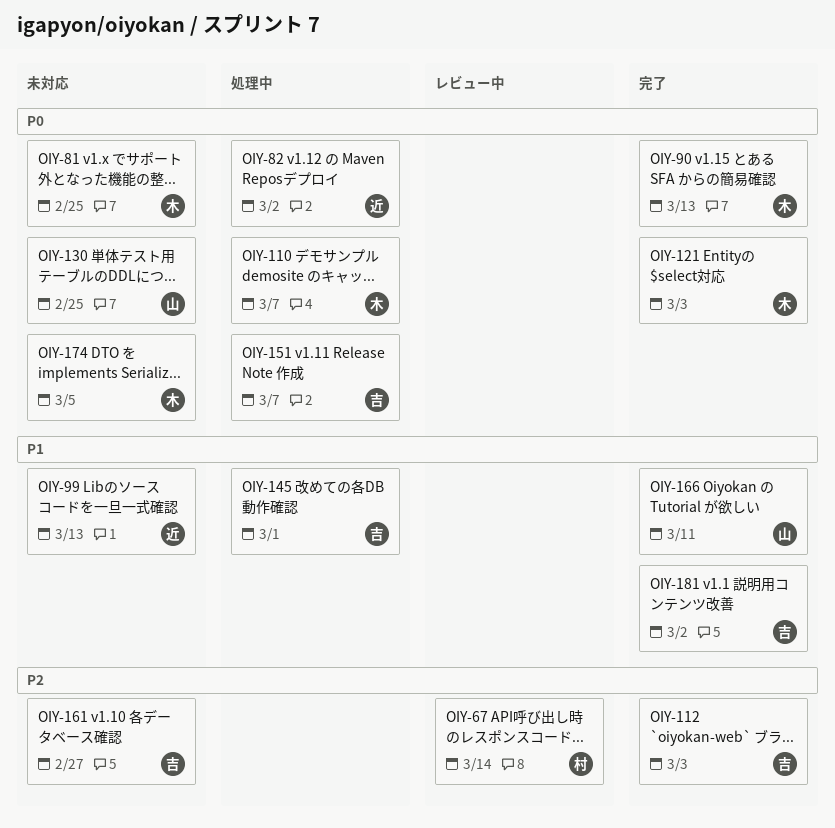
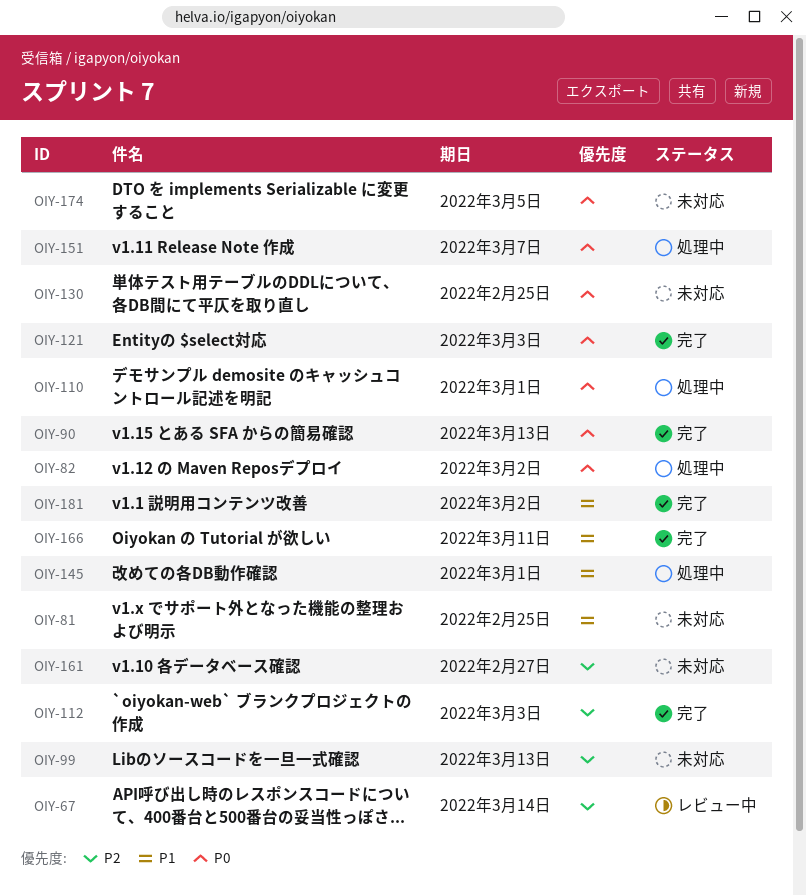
OIY-81, priority: P0 -> P1
OIY-99, priority: P1 -> P2
OIY-110, due: Mar 7 -> Mar 1

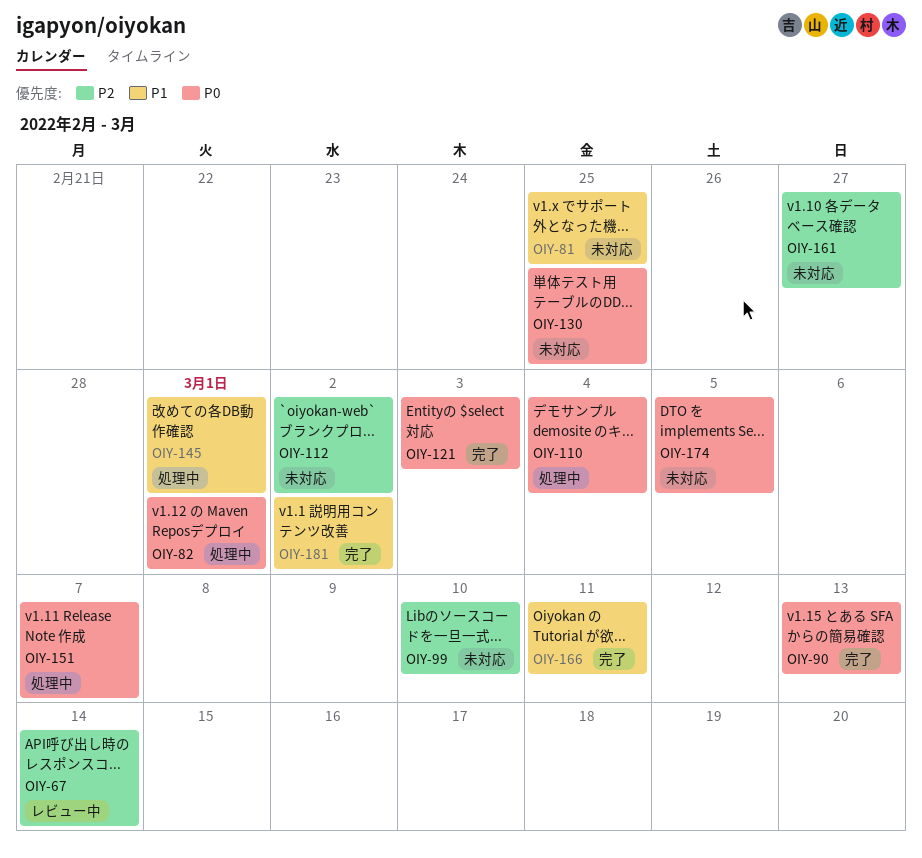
OIY-82, due: Mar 2 -> Mar 1
OIY-99, due: Mar 13 -> Mar 10
OIY-110, due: Mar 1 -> Mar 4
OIY-112, status: 完了 -> 未対応
OIY-112, due: Mar 3 -> Mar 2

